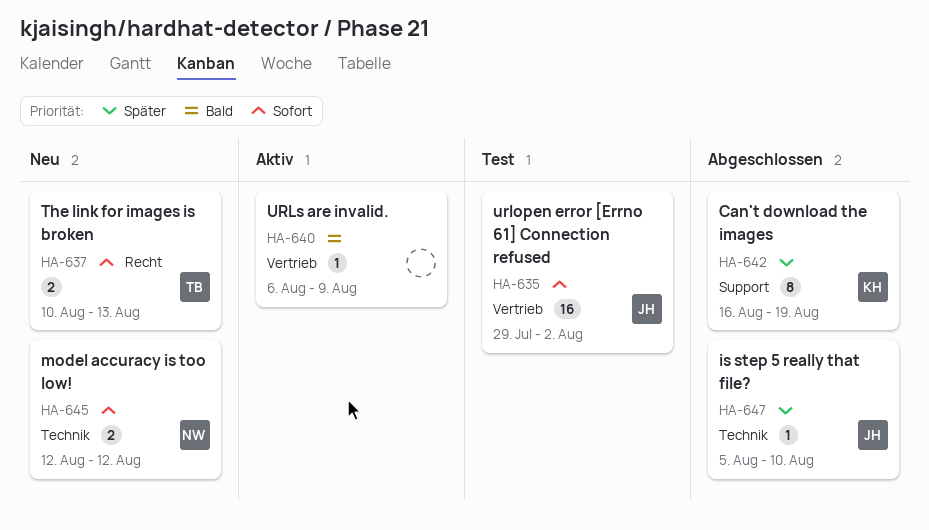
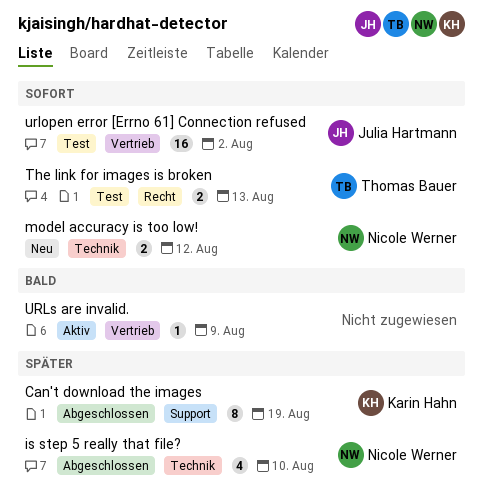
is step 5 really that file?, owner: Julia Hartmann -> Nicole Werner
is step 5 really that file?, estimate: 1 -> 4
The link for images is broken, status: Neu -> Test

